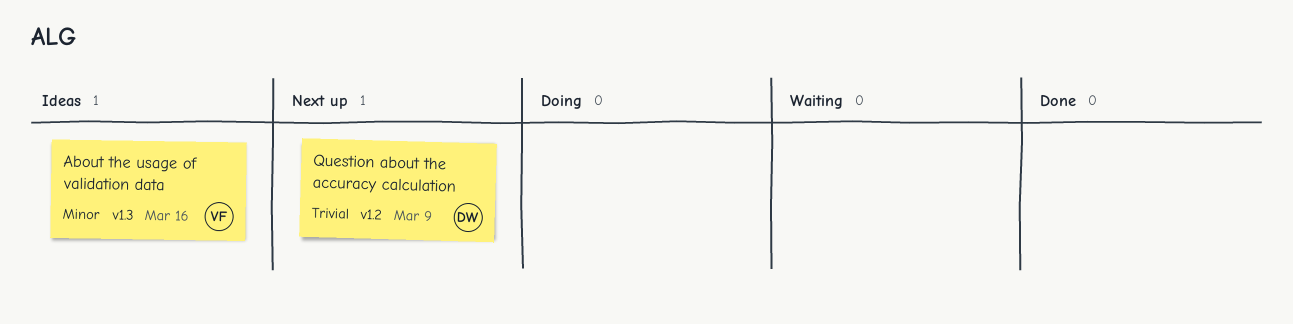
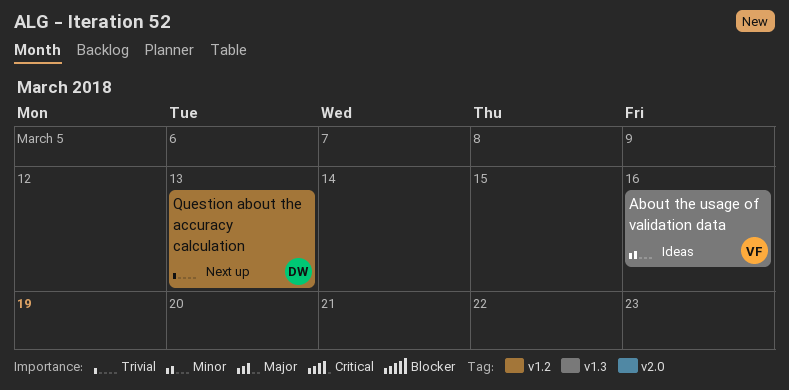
Question about the accuracy calculation, due: Mar 9 -> Mar 13

